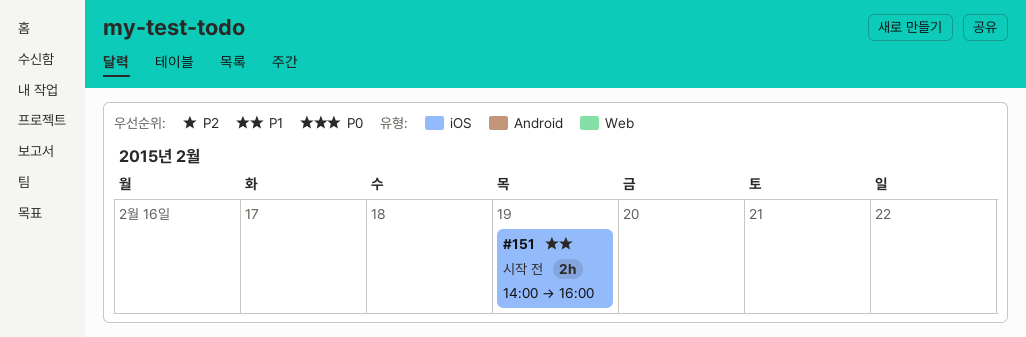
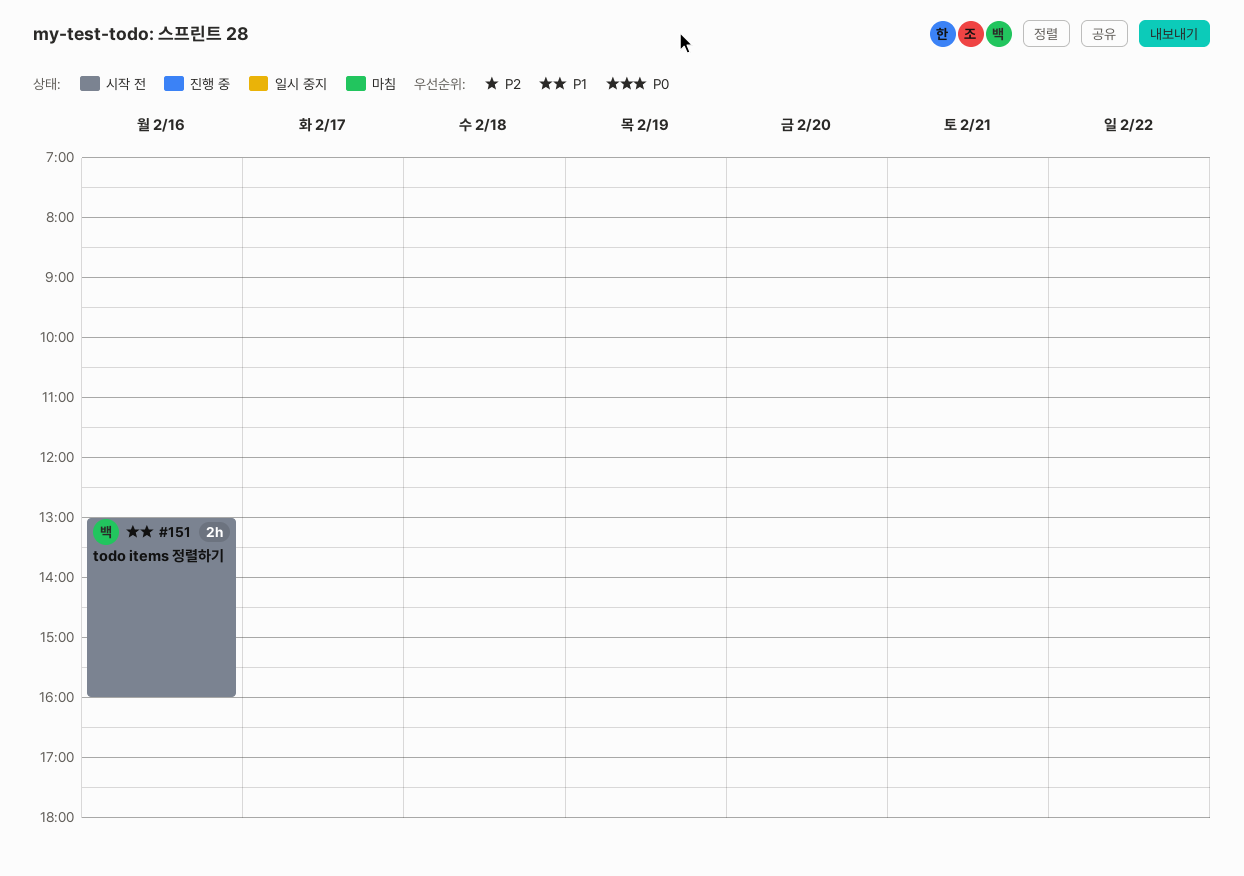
#151, day: Feb 19 -> Feb 16
#151, begins: 14:00 -> 13:00

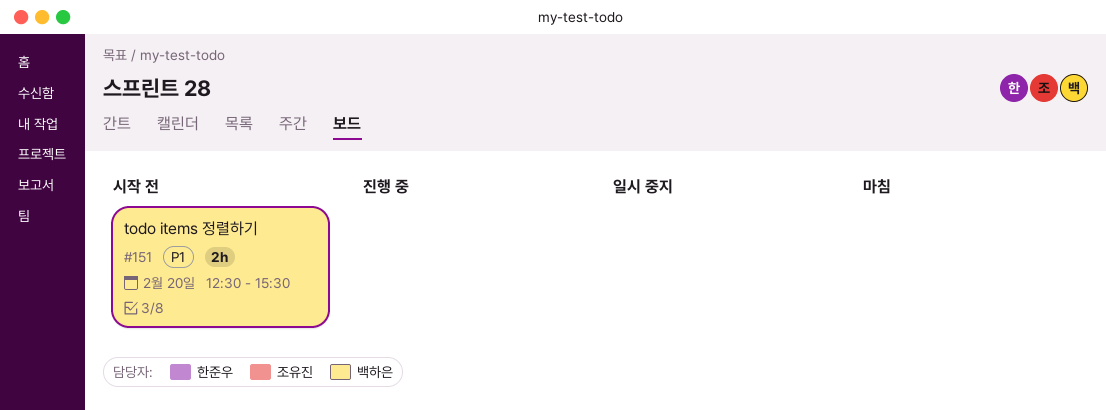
#151, day: Feb 16 -> Feb 20
#151, begins: 13:00 -> 12:30
#151, ends: 16:00 -> 15:30

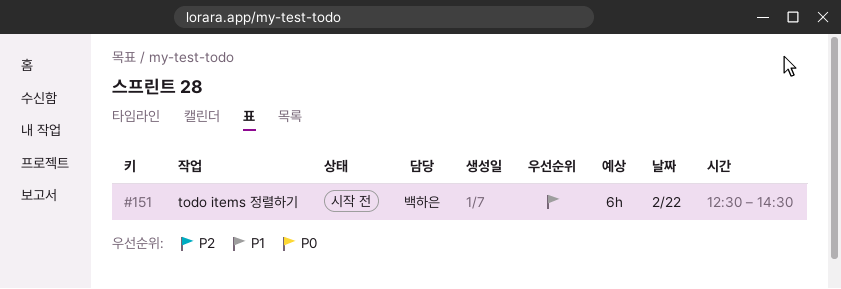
#151, estimate: 2h -> 6h
#151, day: Feb 20 -> Feb 22
#151, ends: 15:30 -> 14:30

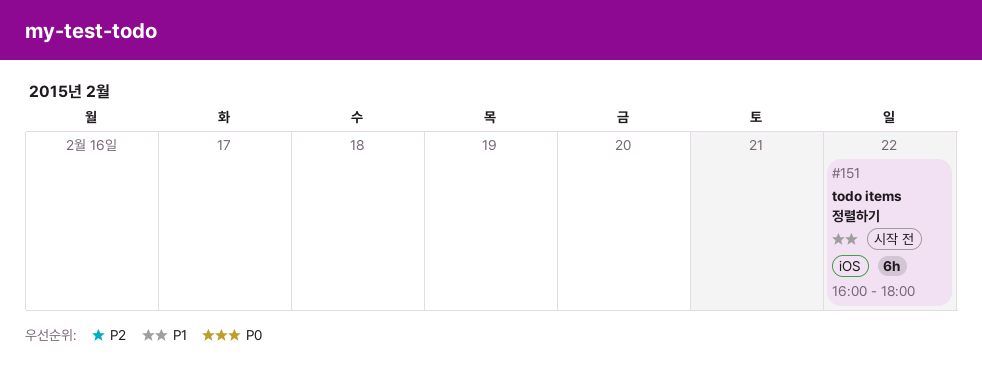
#151, begins: 12:30 -> 16:00
#151, ends: 14:30 -> 18:00

